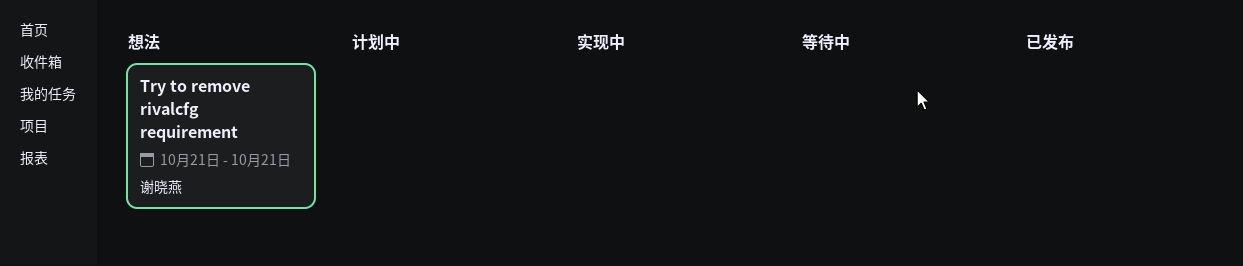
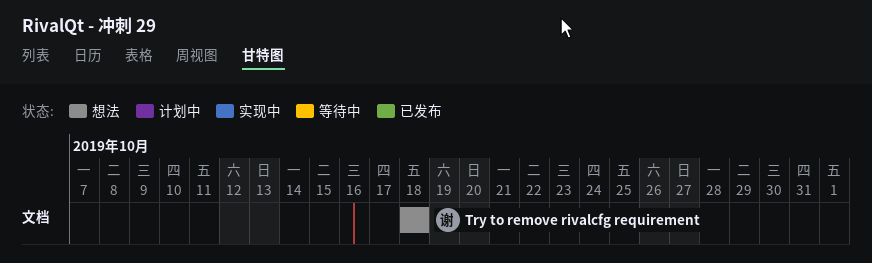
Try to remove rivalcfg requirement, start: Oct 21 -> Oct 18
Try to remove rivalcfg requirement, due: Oct 21 -> Oct 18

